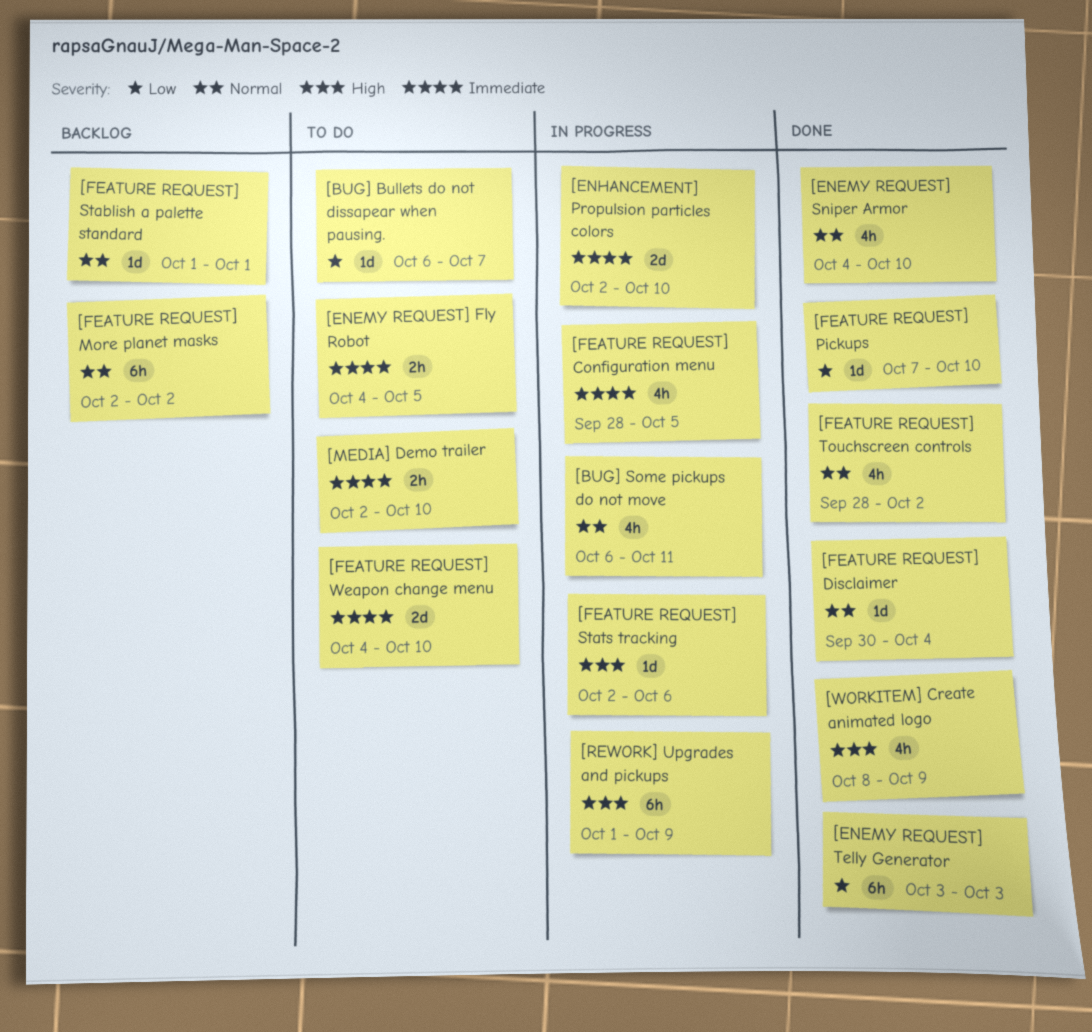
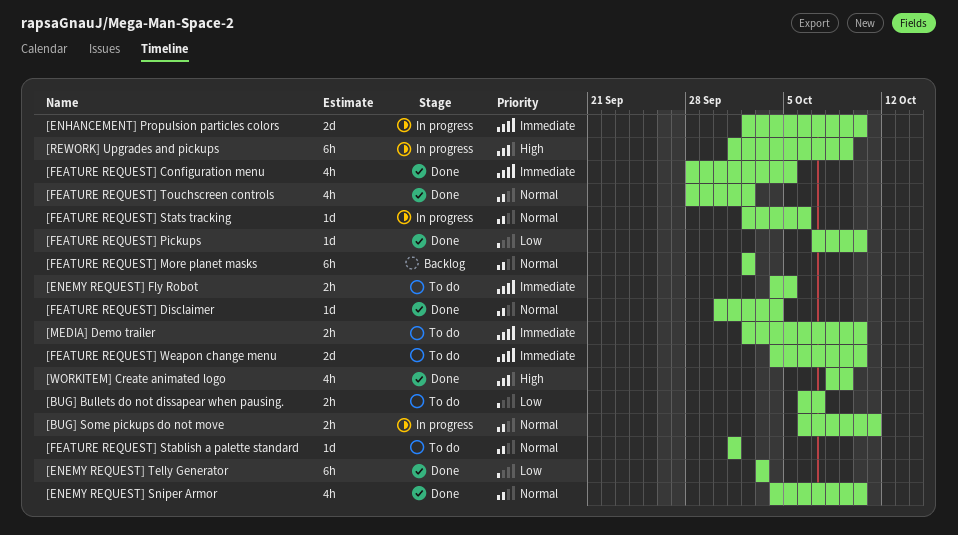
[BUG] Bullets do not dissapear when pausing., estimate: 1d -> 2h
[BUG] Some pickups do not move, estimate: 4h -> 2h
[FEATURE REQUEST] Configuration menu, status: In progress -> Done
[FEATURE REQUEST] Stablish a palette standard, status: Backlog -> To do
[FEATURE REQUEST] Stats tracking, priority: High -> Normal

